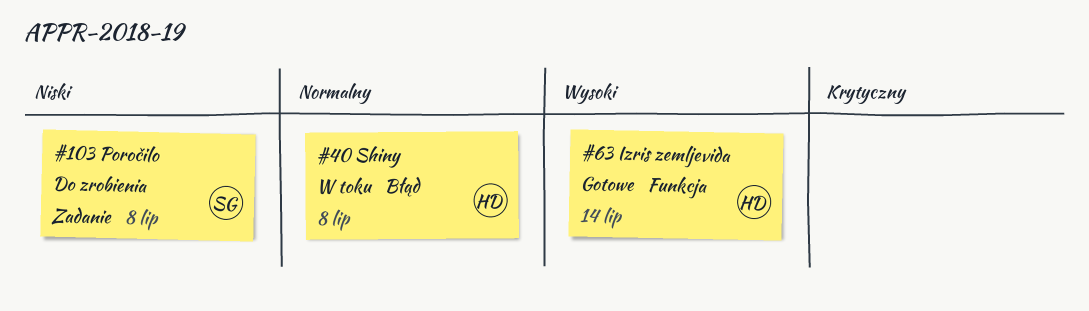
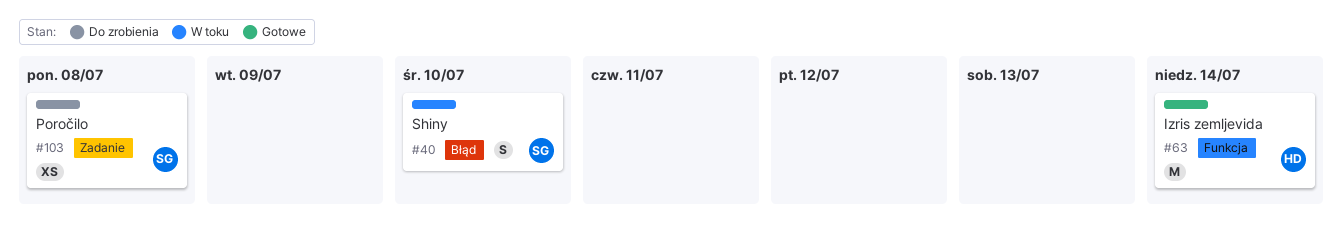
#40, owner: HD -> SG
#40, due: Jul 8 -> Jul 10

